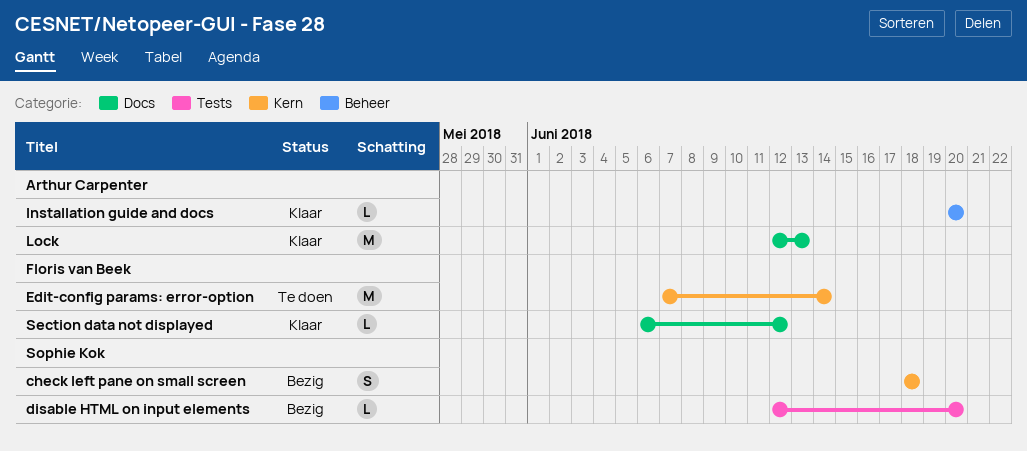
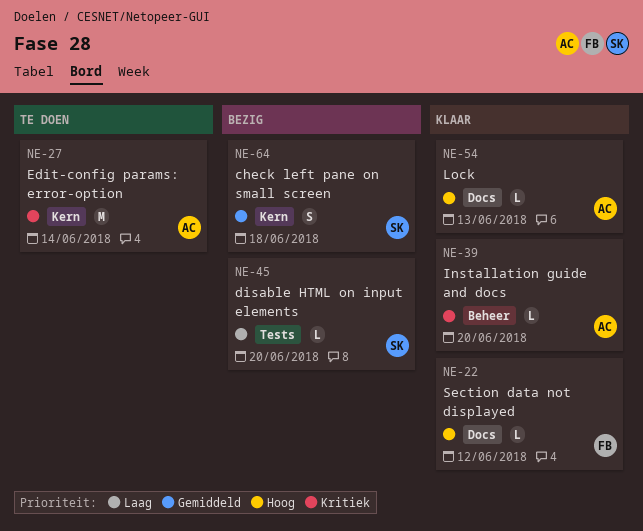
Edit-config params: error-option, owner: Floris van Beek -> Arthur Carpenter
Lock, estimate: M -> L

